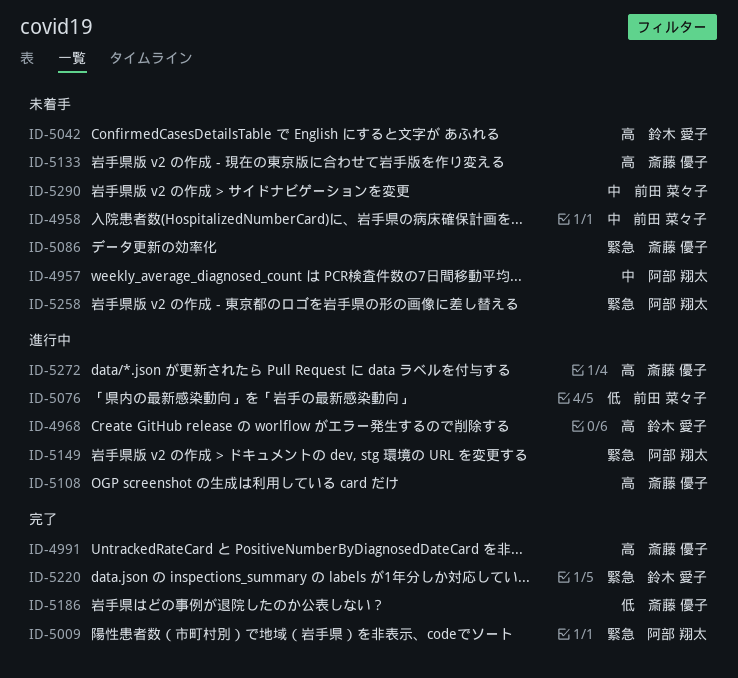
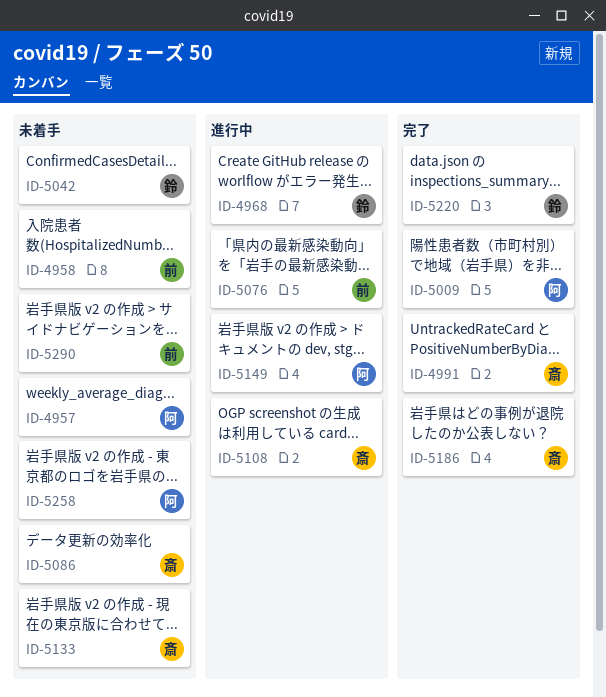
ID-5272: present -> none

